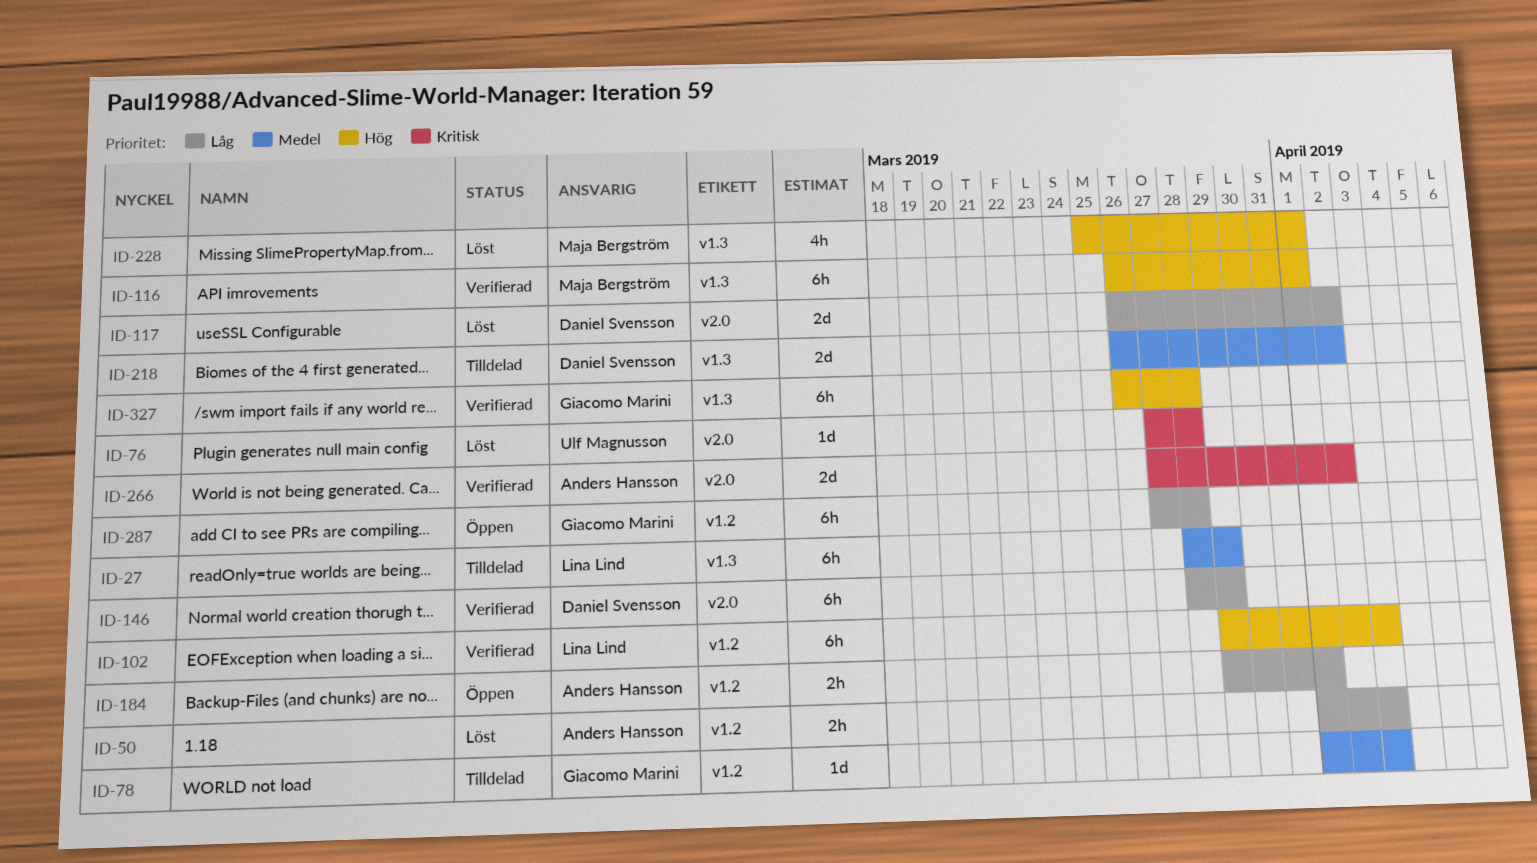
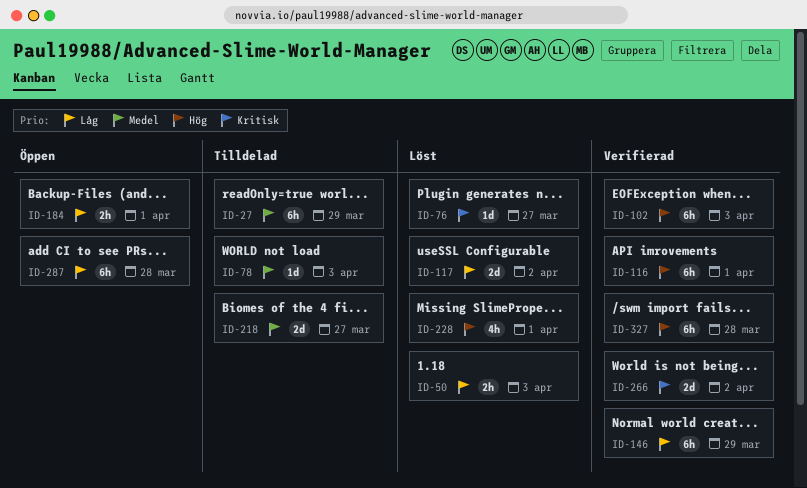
ID-76, due: Mar 28 -> Mar 27
ID-218, due: Apr 2 -> Mar 27

